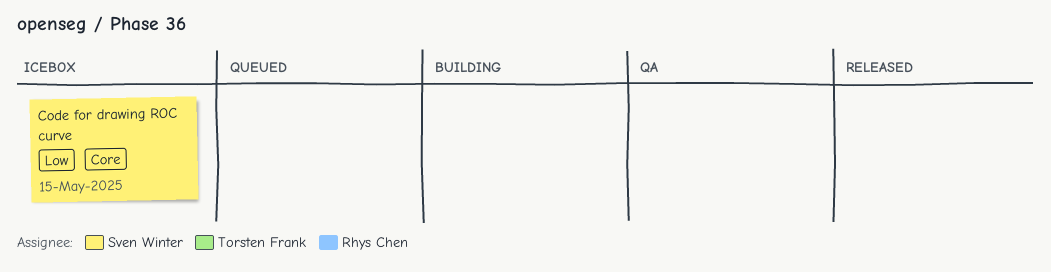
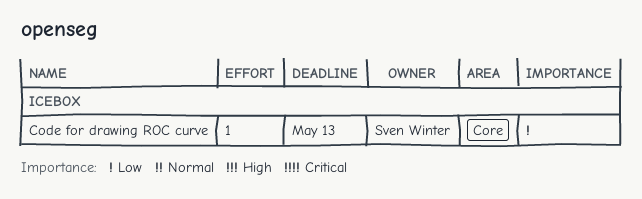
Code for drawing ROC curve, due: May 15 -> May 13

